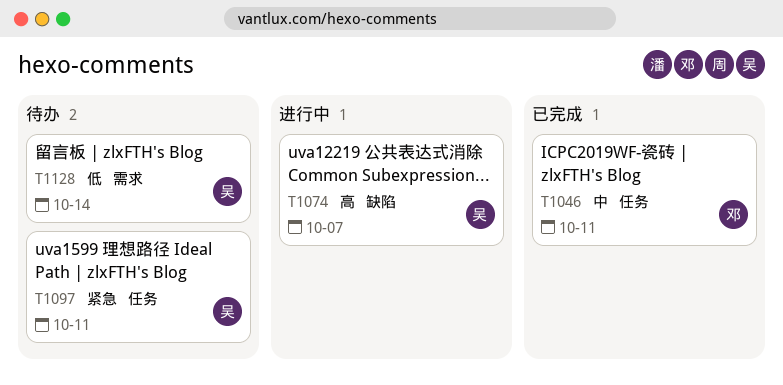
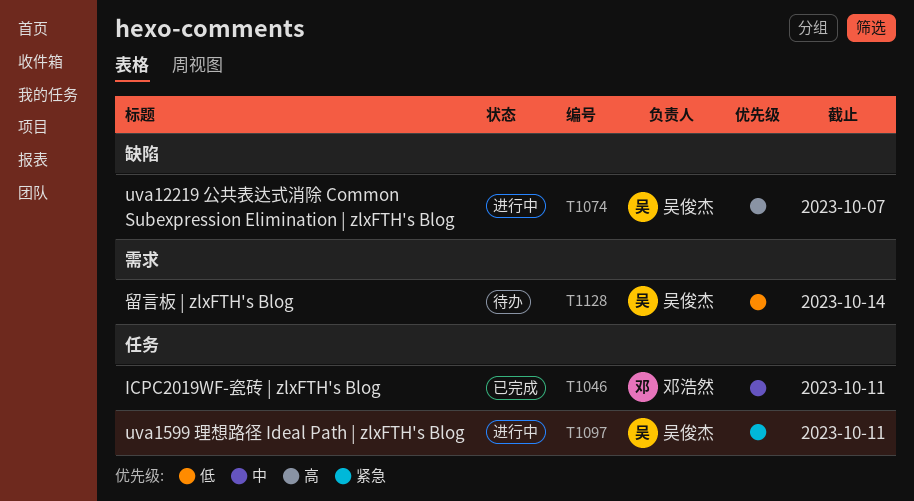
T1097, status: 待办 -> 进行中

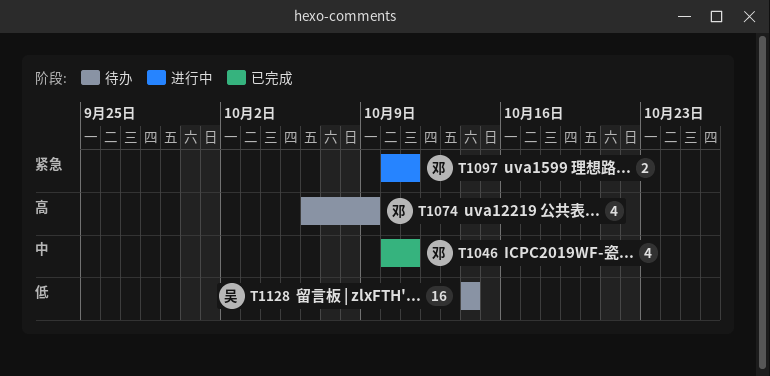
T1074, status: 进行中 -> 待办
T1074, owner: 吴俊杰 -> 邓浩然
T1074, due: Oct 7 -> Oct 9
T1097, owner: 吴俊杰 -> 邓浩然

